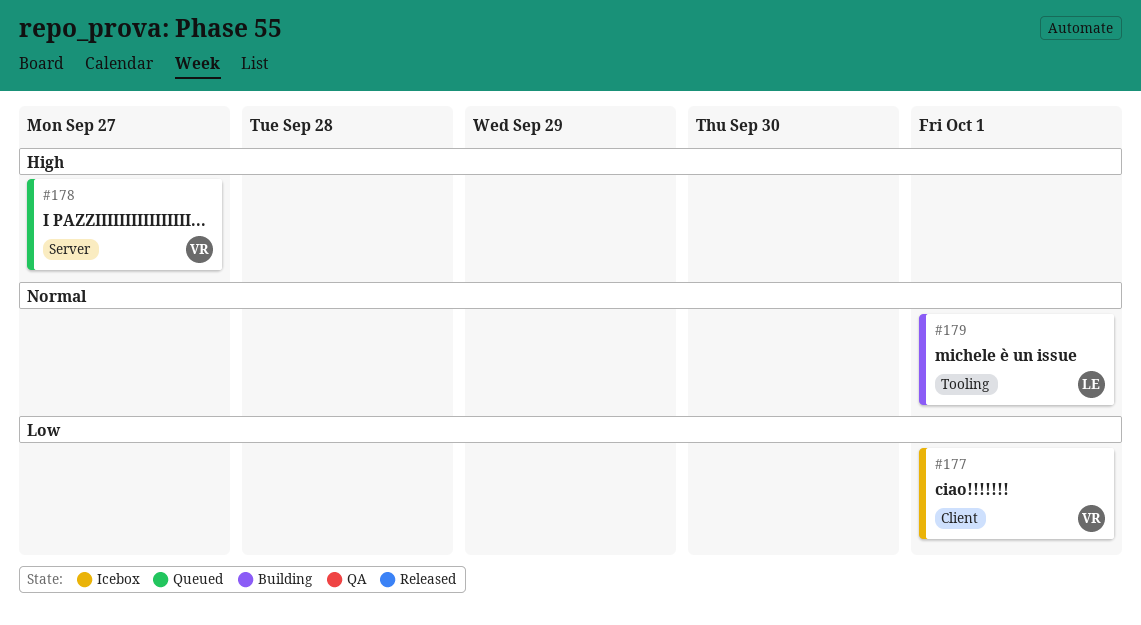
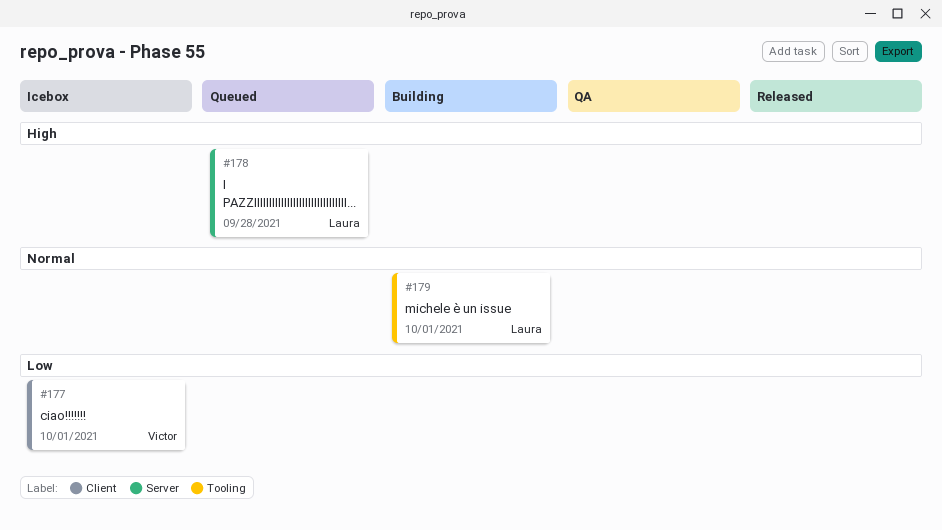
#178, owner: Victor -> Laura
#178, due: Sep 27 -> Sep 28

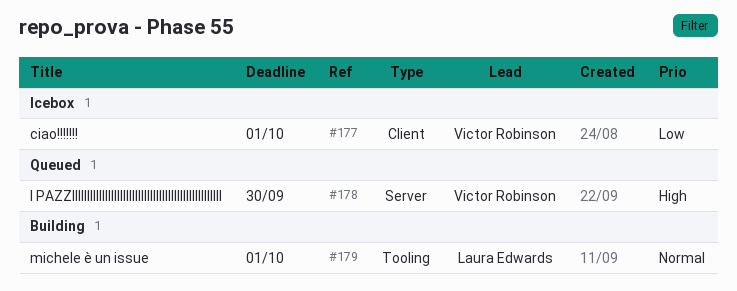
#178, owner: Laura Edwards -> Victor Robinson
#178, due: Sep 28 -> Sep 30

